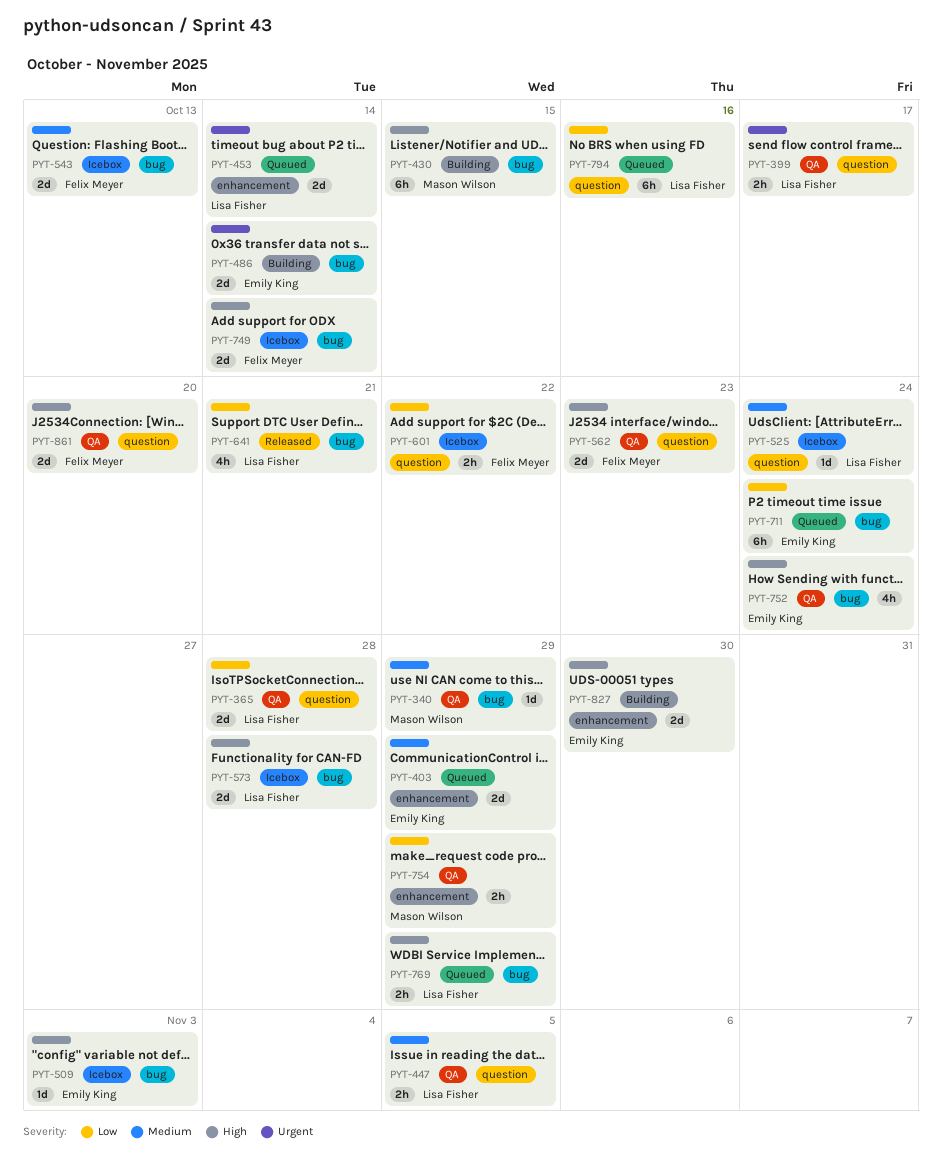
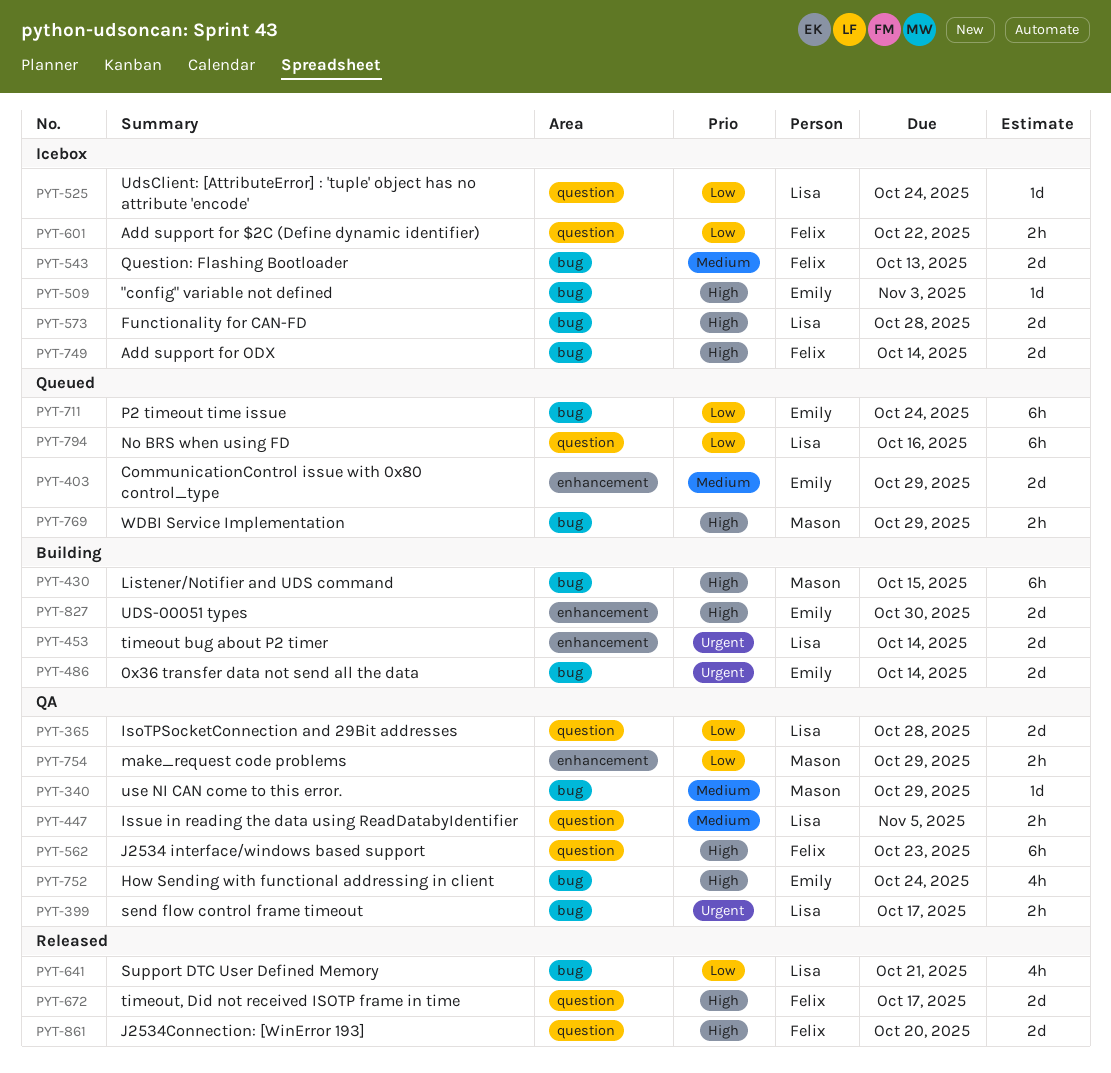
PYT-399, label: question -> bug
PYT-453, status: Queued -> Building
PYT-525, priority: Medium -> Low
PYT-562, estimate: 2d -> 6h
PYT-672: none -> present
PYT-769, owner: Lisa Fisher -> Mason Wilson
PYT-861, status: QA -> Released

